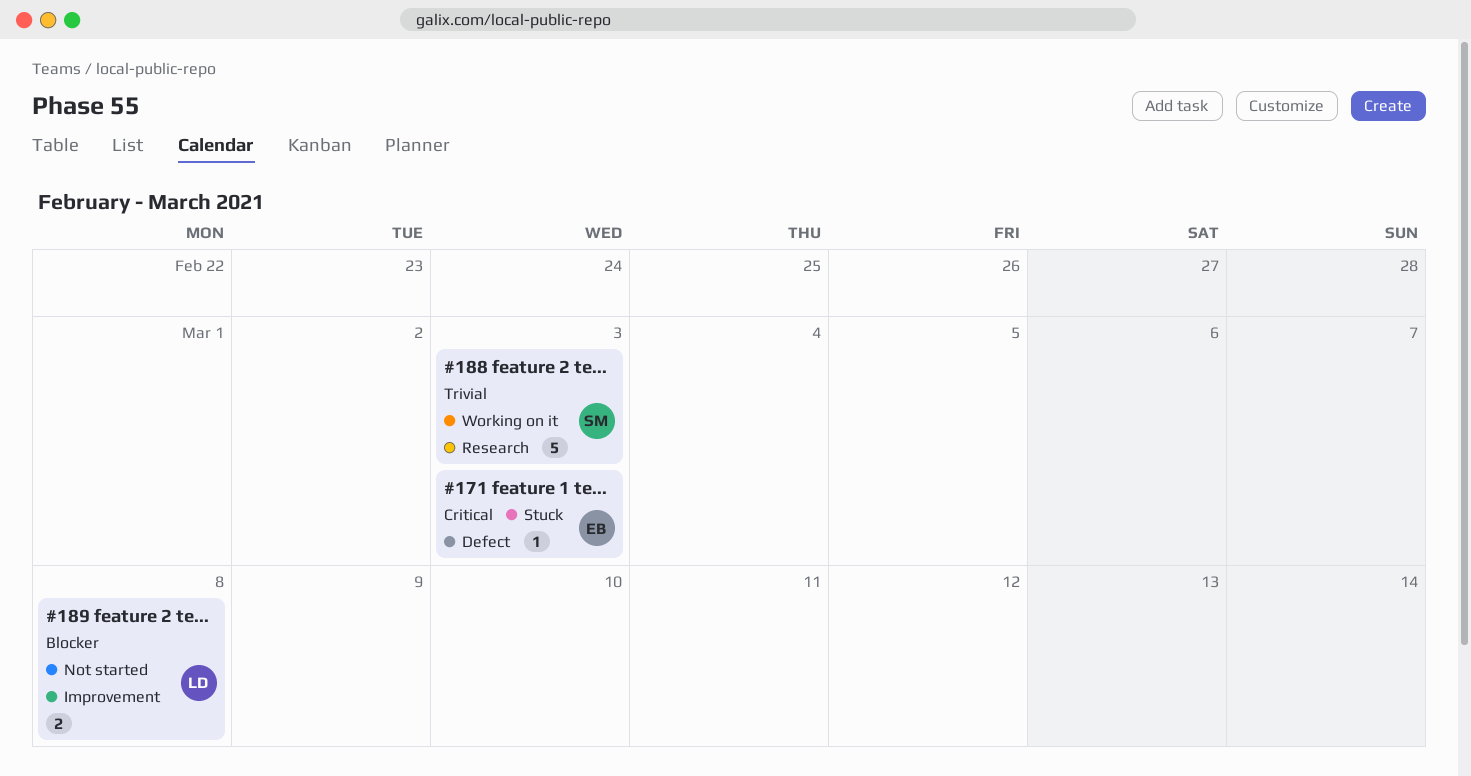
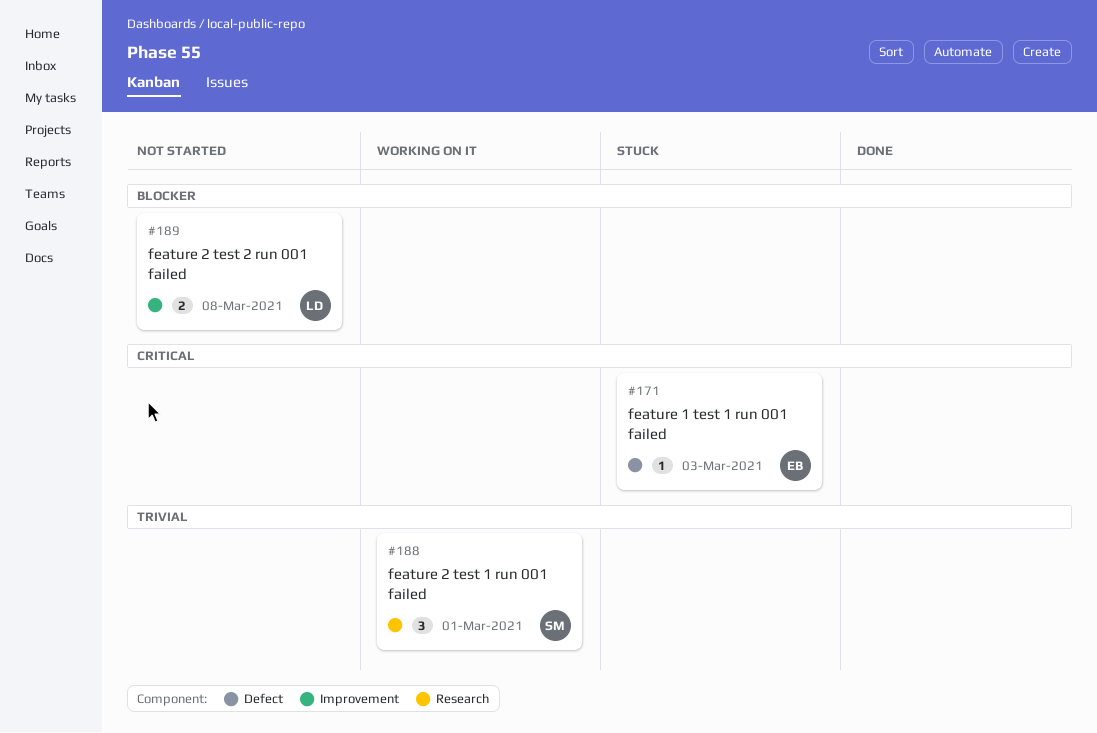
#188, estimate: 5 -> 3
#188, due: Mar 3 -> Mar 1

